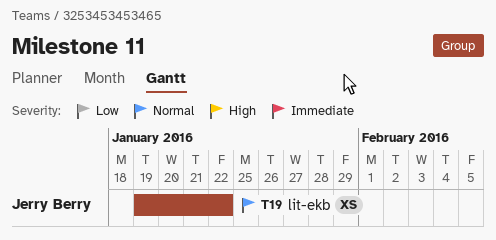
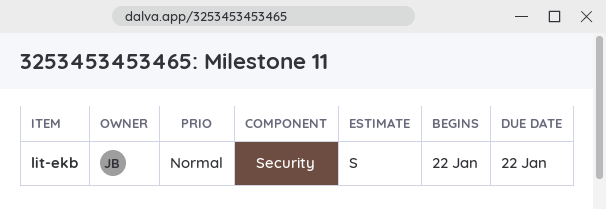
lit-ekb, estimate: XS -> S
lit-ekb, start: Jan 19 -> Jan 22

